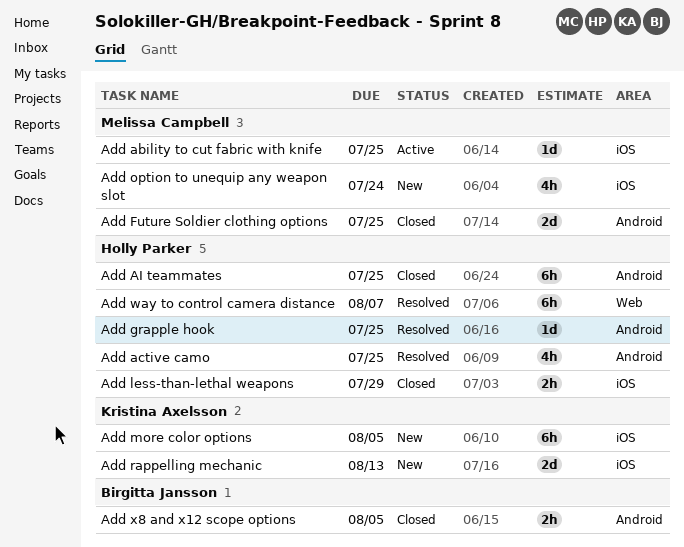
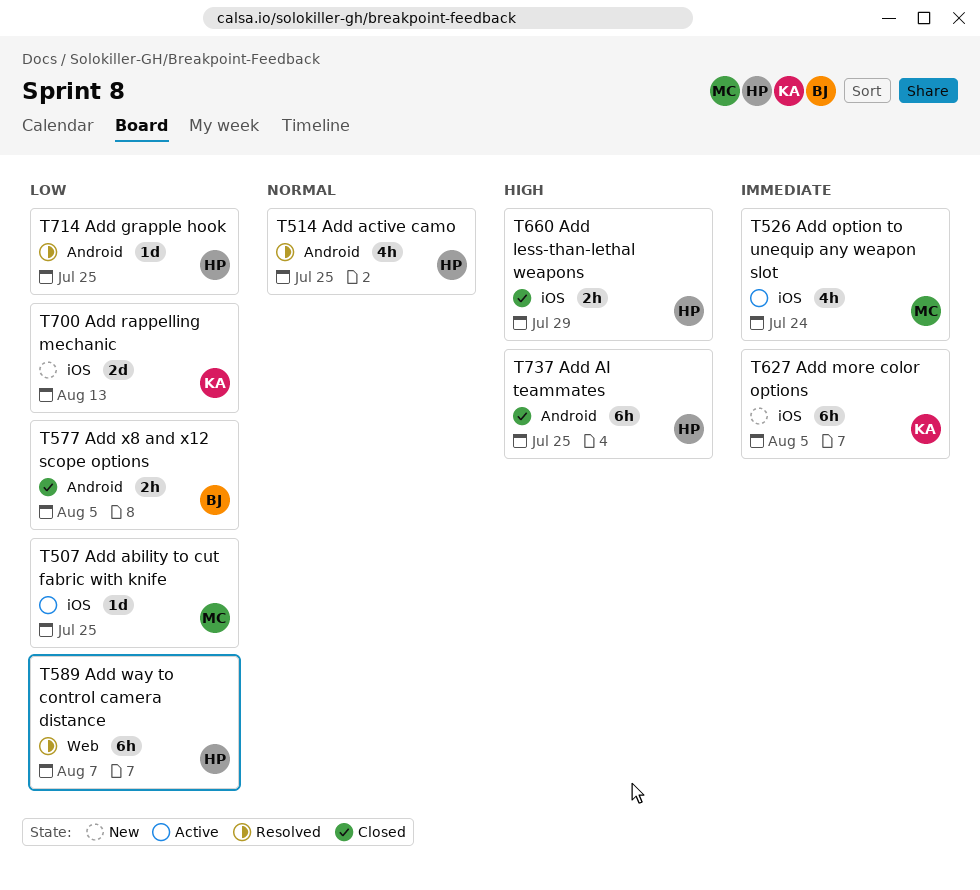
Add Future Soldier clothing options: present -> none
Add option to unequip any weapon slot, status: New -> Active

